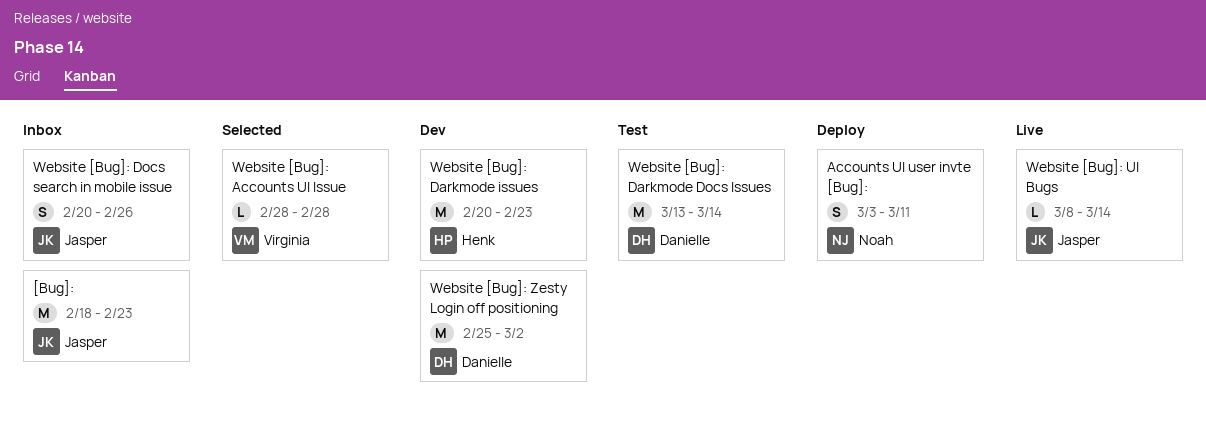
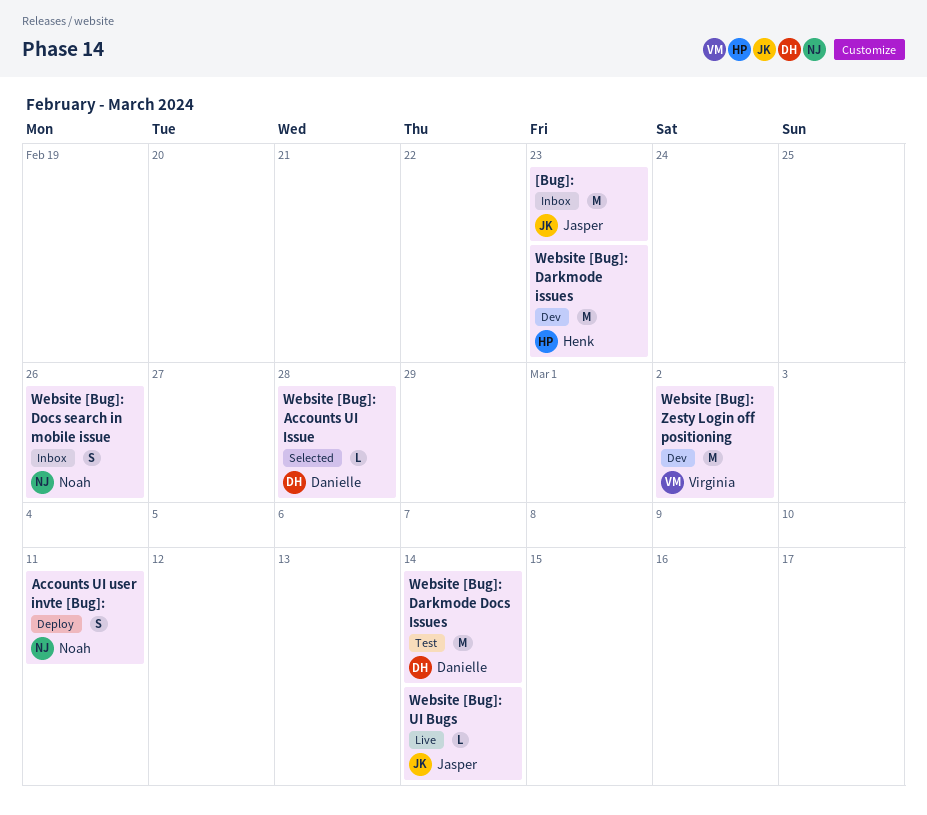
Website [Bug]: Accounts UI Issue, owner: Virginia -> Danielle
Website [Bug]: Docs search in mobile issue, owner: Jasper -> Noah
Website [Bug]: Zesty Login off positioning, owner: Danielle -> Virginia

